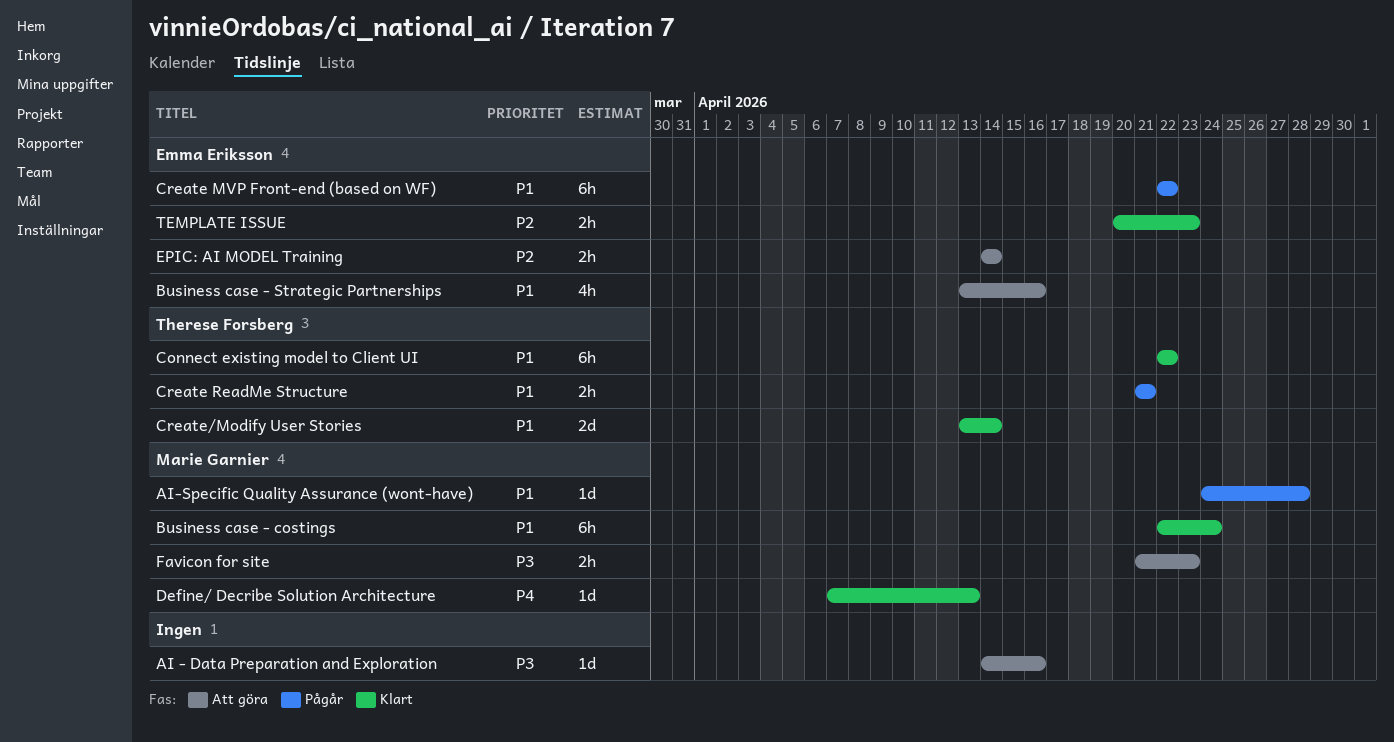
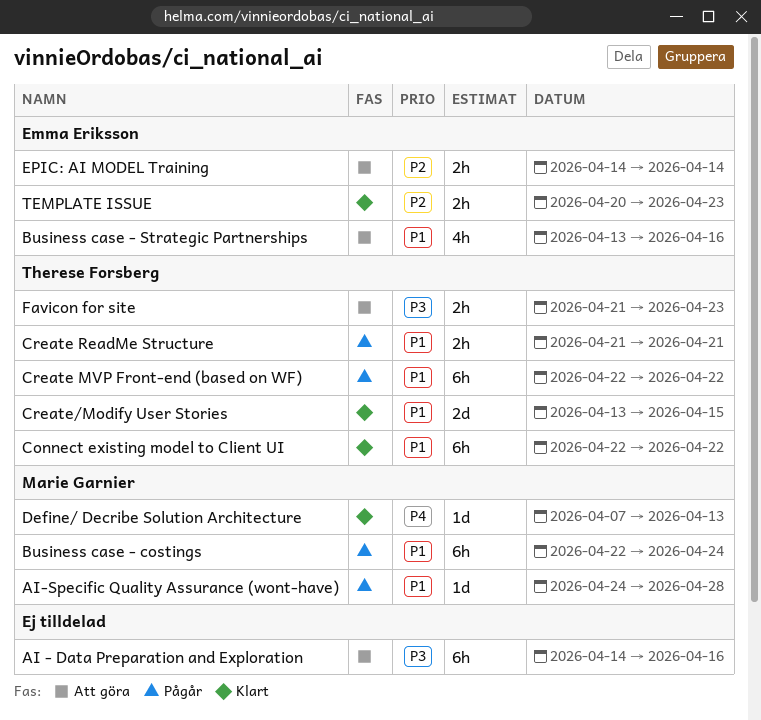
AI - Data Preparation and Exploration, estimate: 1d -> 6h
Business case - costings, status: Klart -> Pågår
Create MVP Front-end (based on WF), owner: Emma Eriksson -> Therese Forsberg
Create/Modify User Stories, due: Apr 14 -> Apr 15
Favicon for site, owner: Marie Garnier -> Therese Forsberg

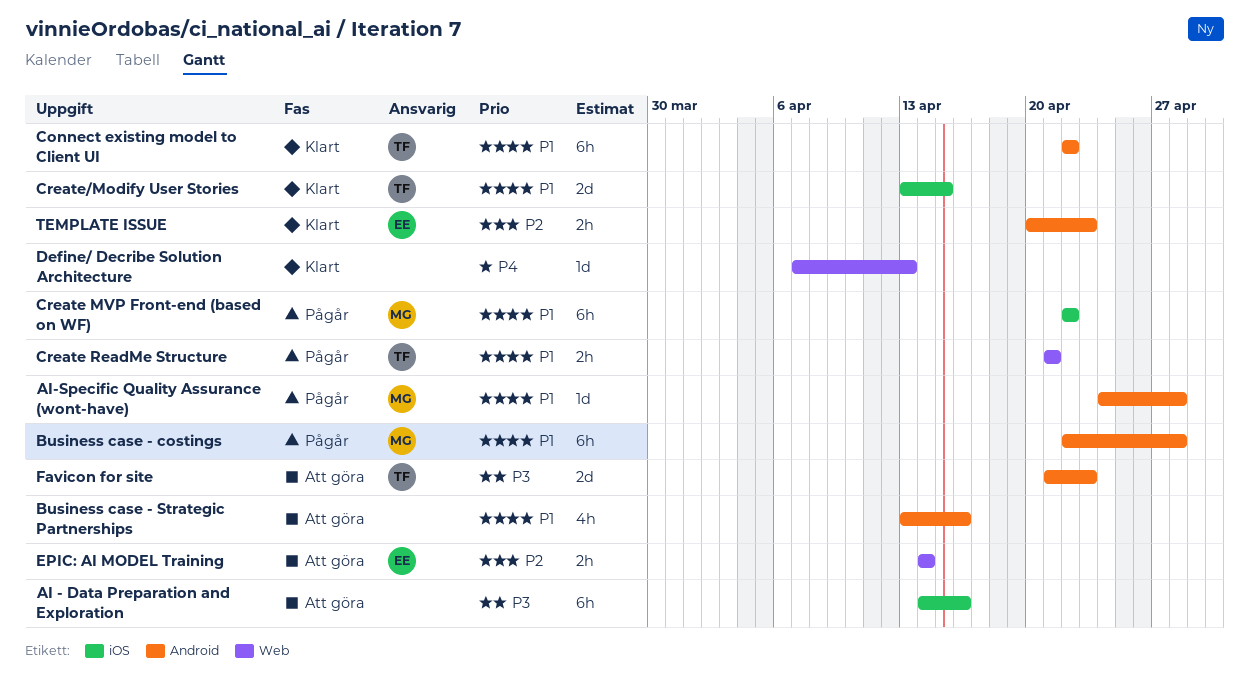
Business case - costings, due: Apr 24 -> Apr 28
Business case - Strategic Partnerships, owner: Emma Eriksson -> none
Create MVP Front-end (based on WF), owner: Therese Forsberg -> Marie Garnier
Define/ Decribe Solution Architecture, owner: Marie Garnier -> none
Favicon for site, estimate: 2h -> 2d

